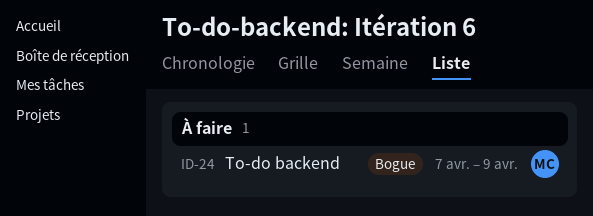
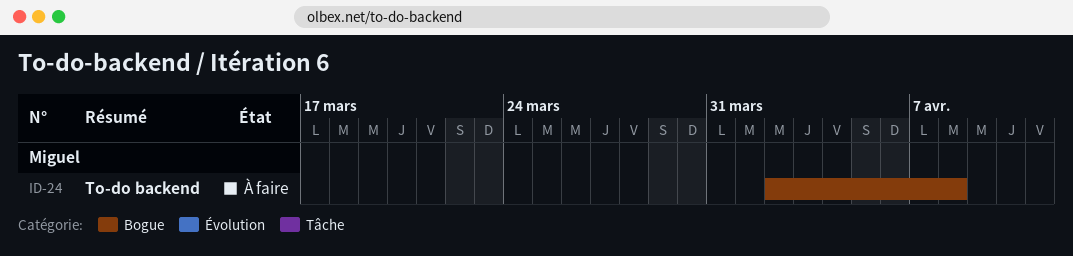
ID-24, start: Apr 7 -> Apr 2
ID-24, due: Apr 9 -> Apr 8

